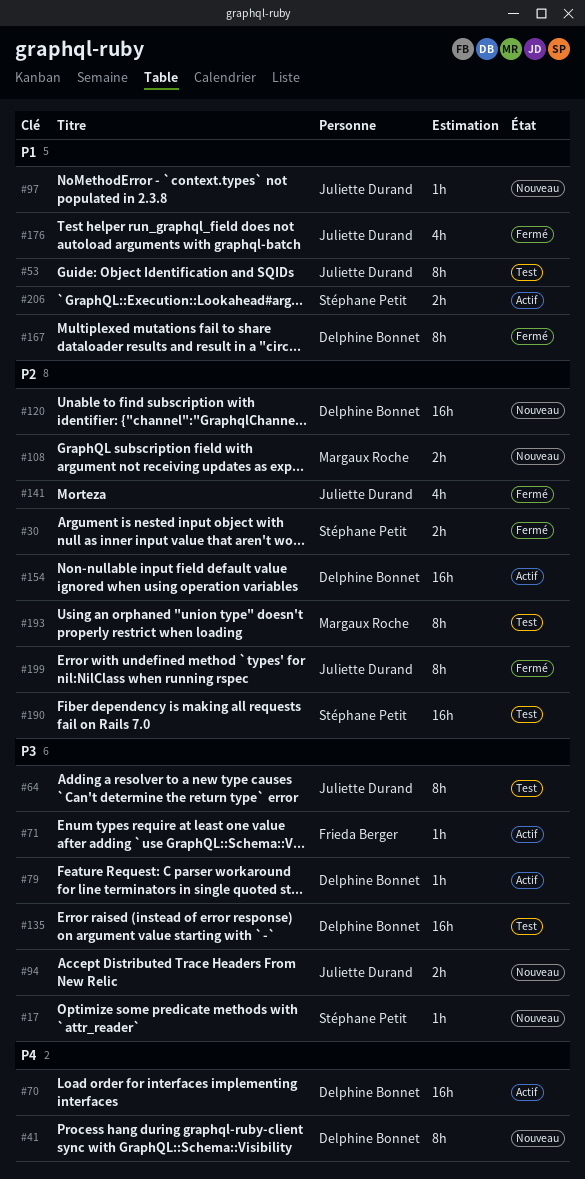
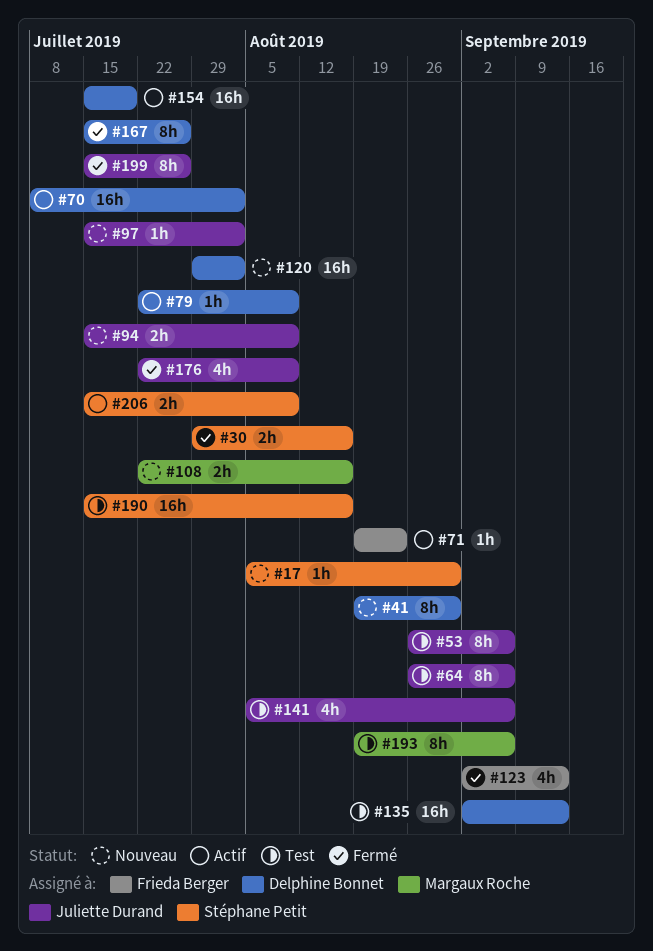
#123: none -> present
#141, status: Fermé -> Test

